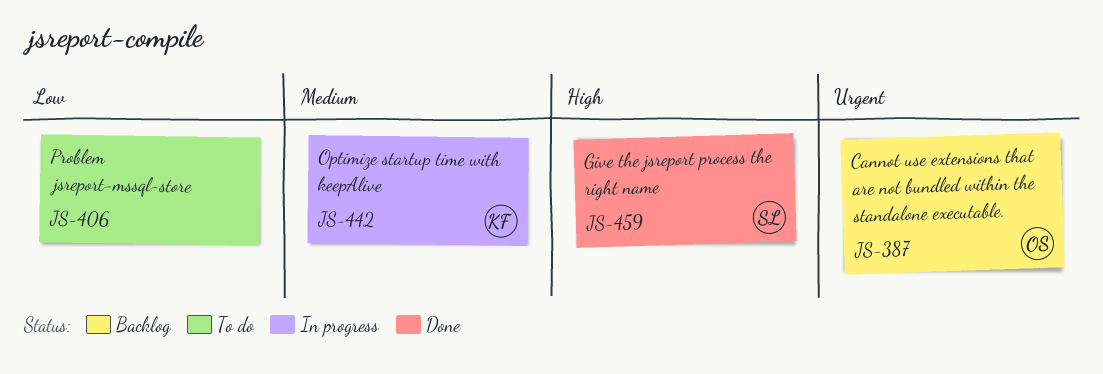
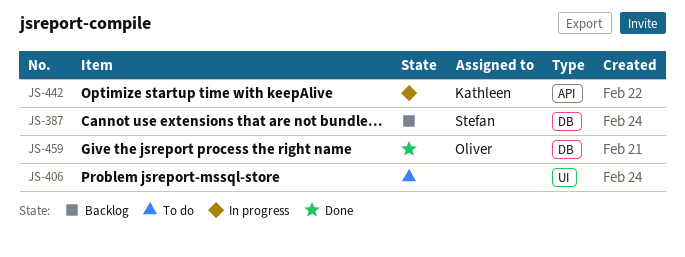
JS-387, owner: Oliver -> Stefan
JS-459, owner: Stefan -> Oliver

